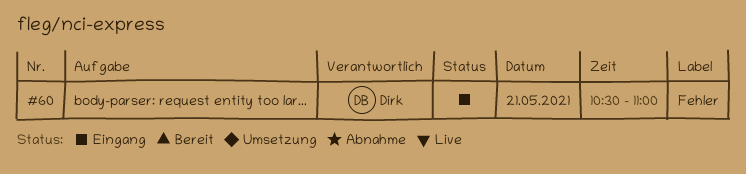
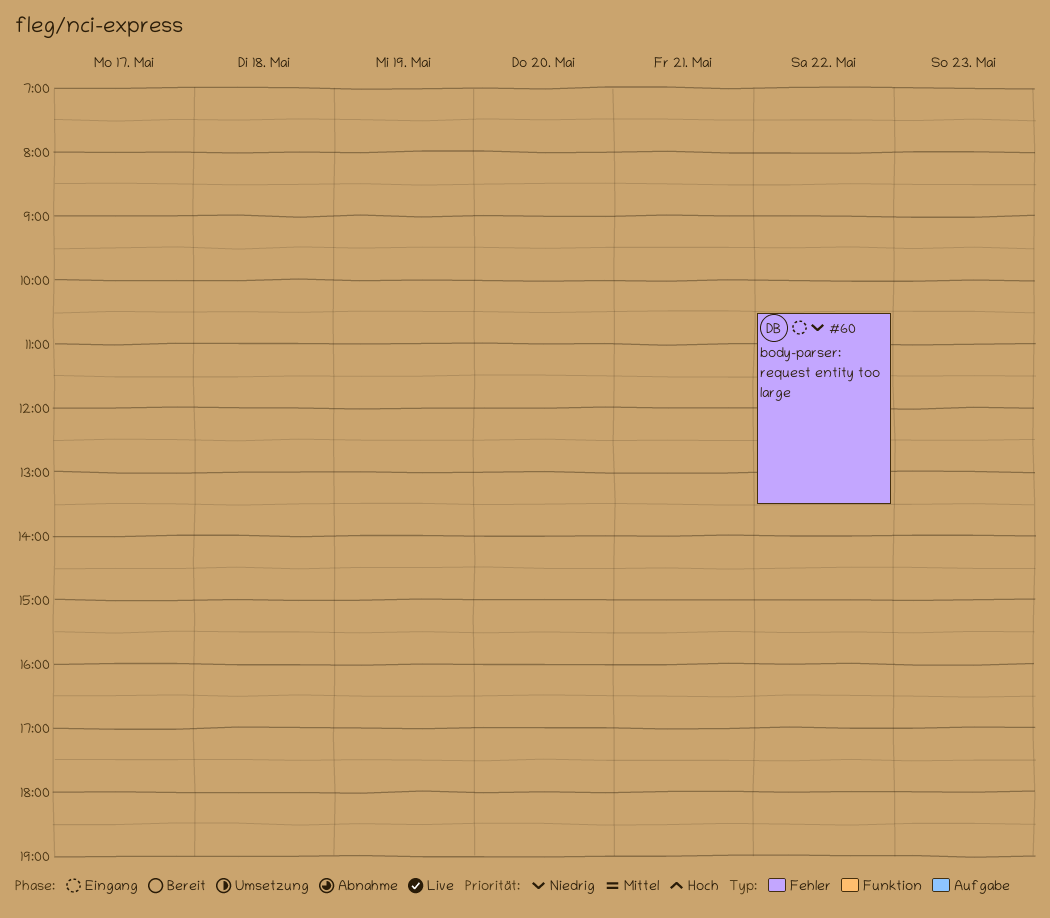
#60, day: May 21 -> May 22
#60, ends: 11:00 -> 13:30

